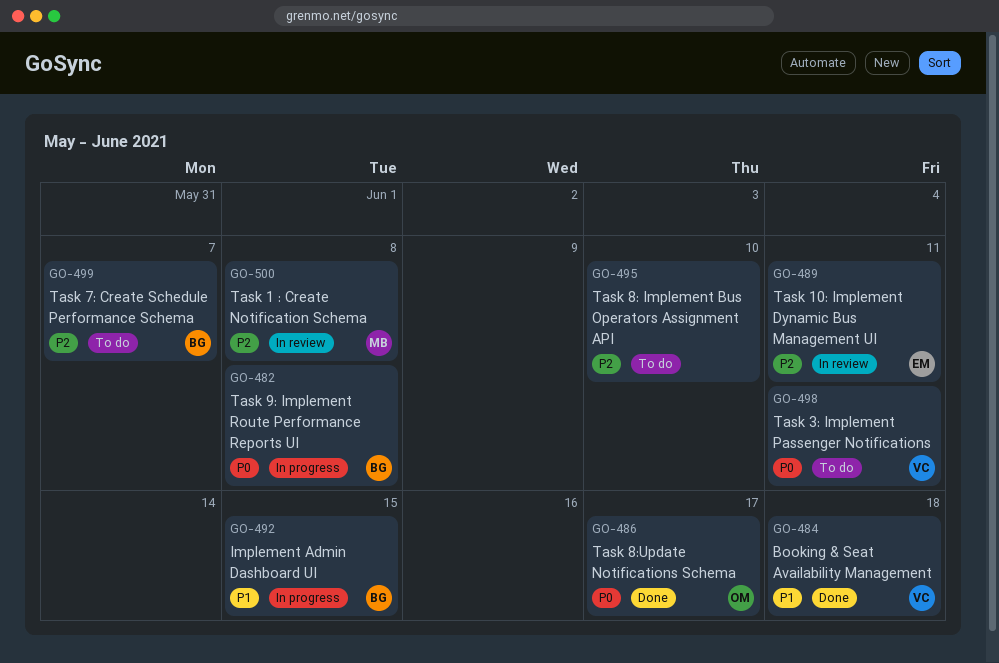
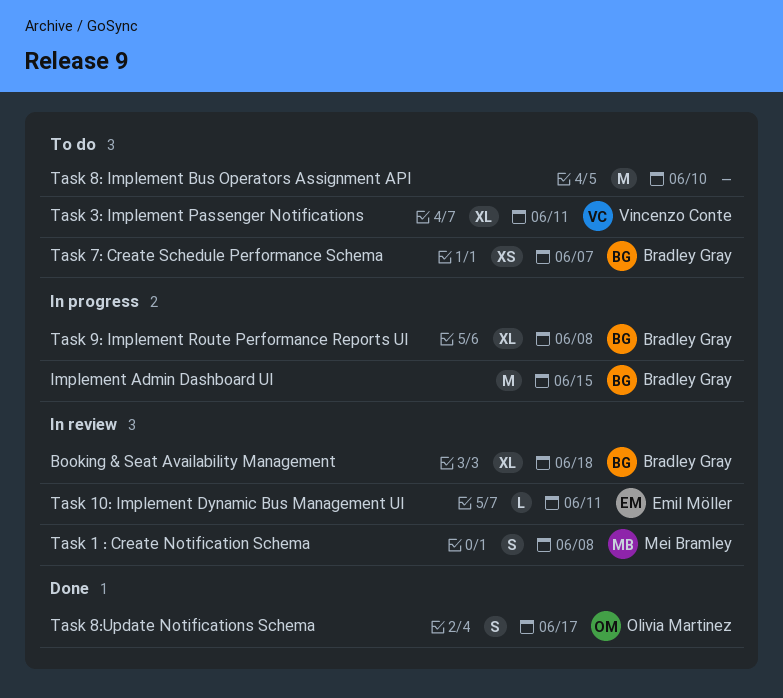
Booking & Seat Availability Management, status: Done -> In review
Booking & Seat Availability Management, owner: Vincenzo Conte -> Bradley Gray

